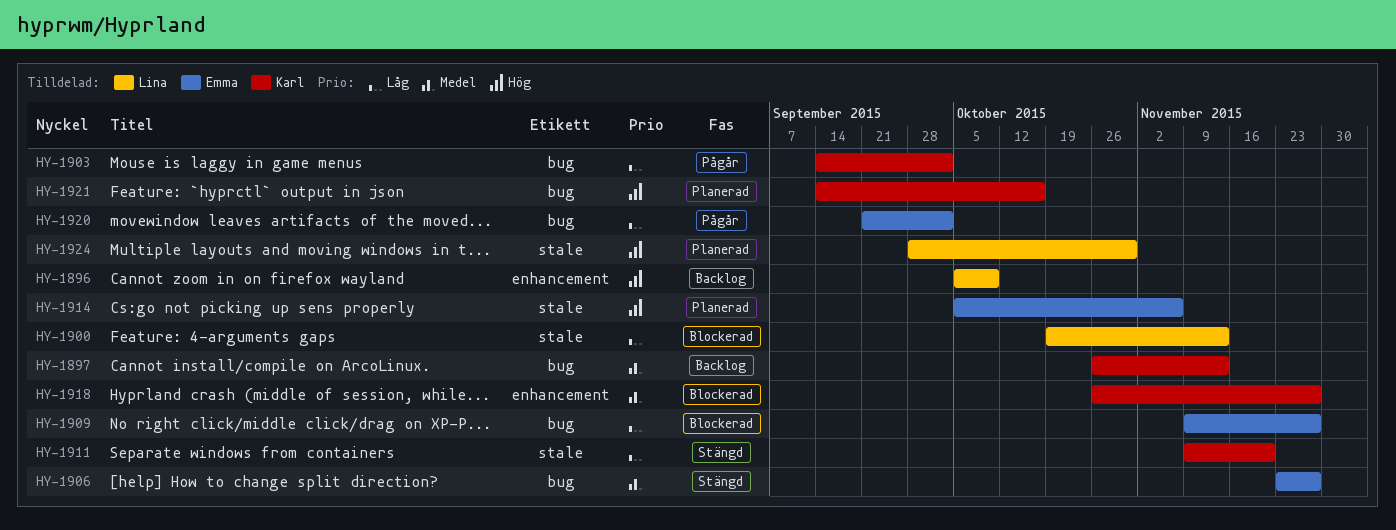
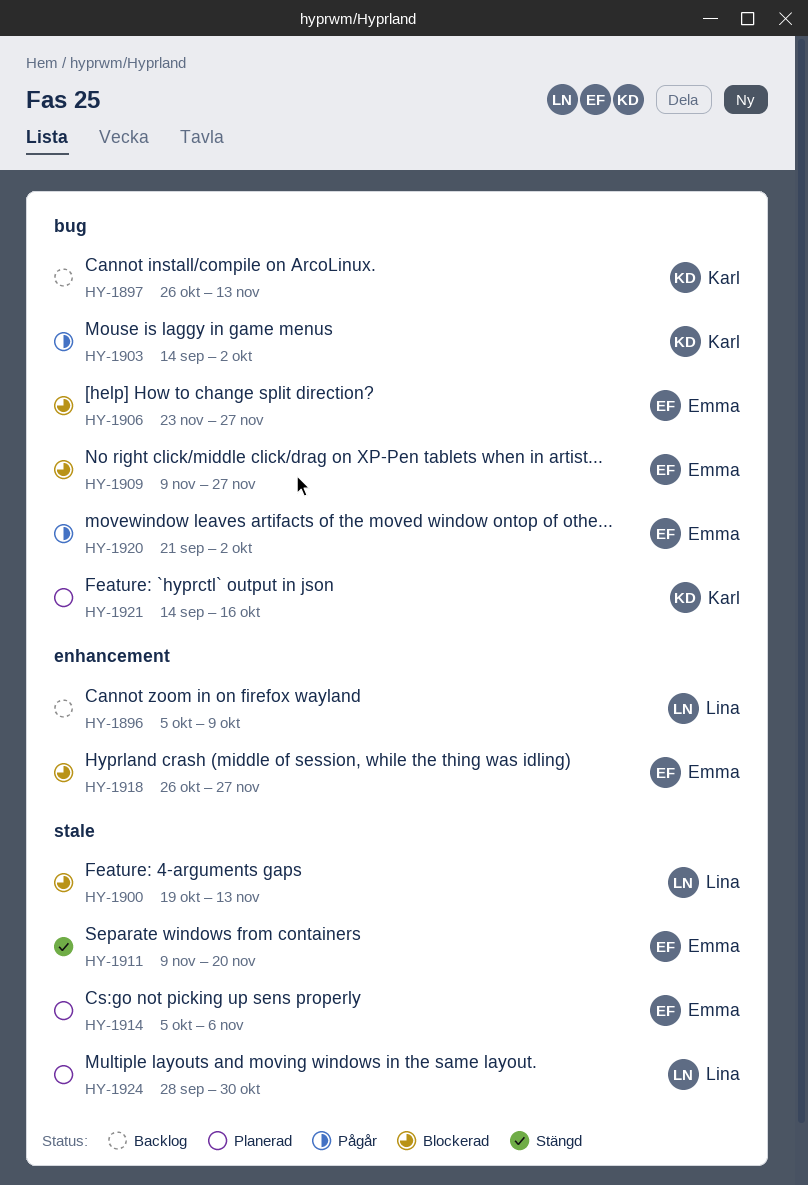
HY-1906, status: Stängd -> Blockerad
HY-1911, owner: Karl -> Emma
HY-1918, owner: Karl -> Emma

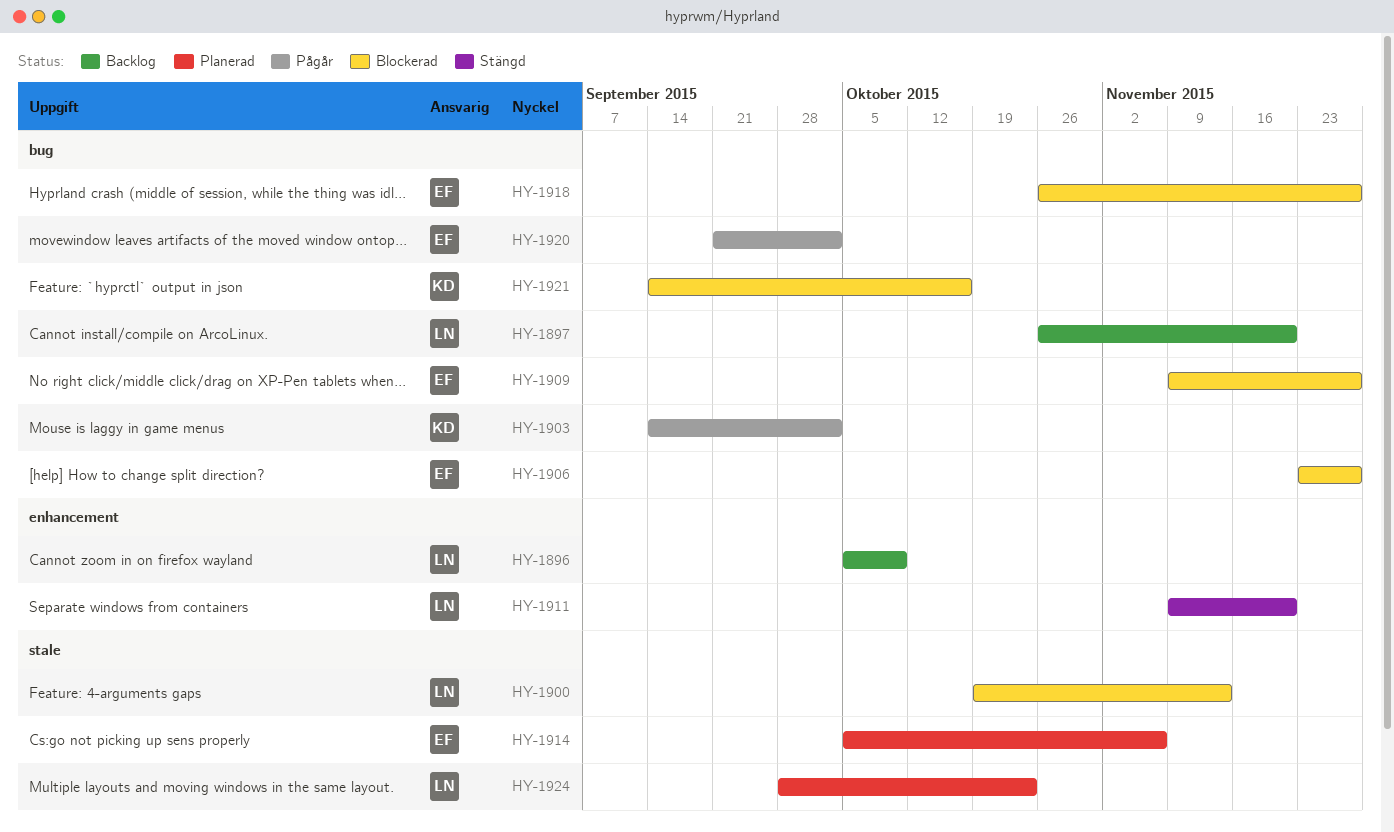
HY-1897, owner: Karl -> Lina
HY-1897, due: Nov 13 -> Nov 20
HY-1911, owner: Emma -> Lina
HY-1911, label: stale -> enhancement
HY-1918, label: enhancement -> bug
HY-1921, status: Planerad -> Blockerad
HY-1924, due: Oct 30 -> Oct 23

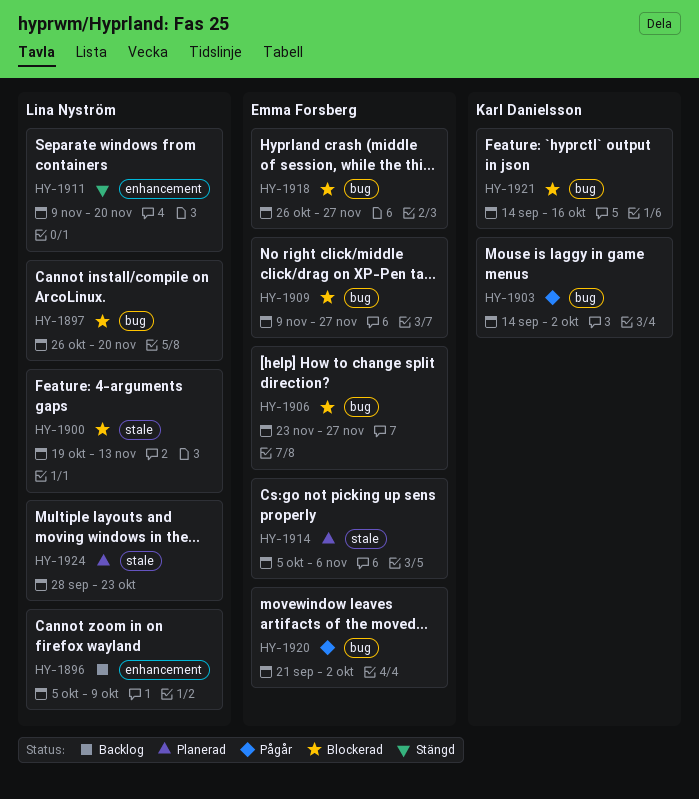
HY-1897, status: Backlog -> Blockerad

